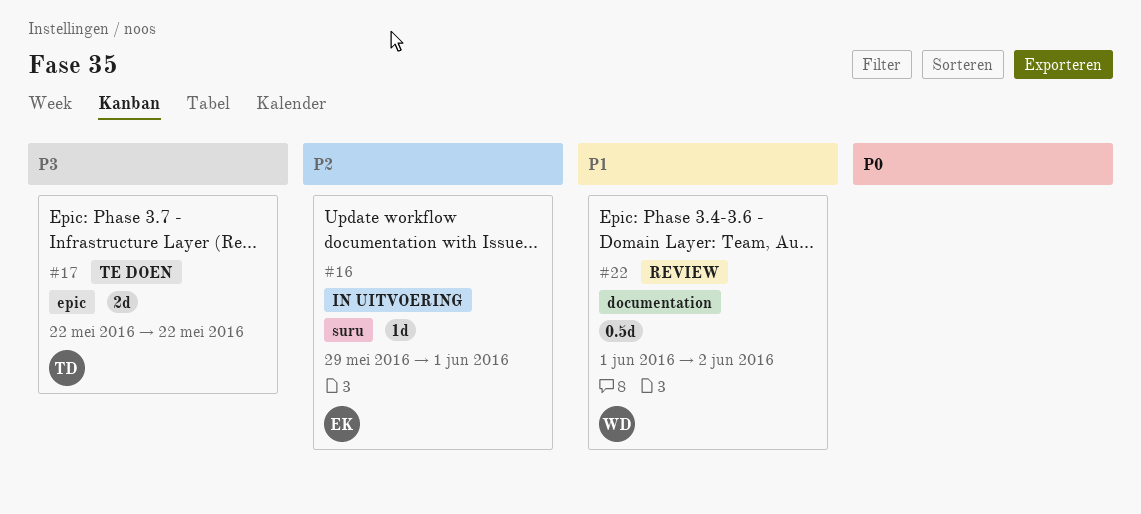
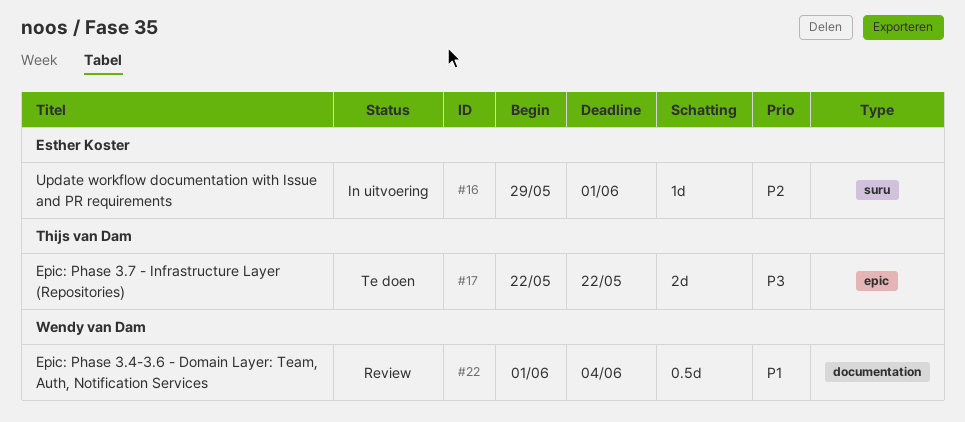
#22, due: Jun 2 -> Jun 4

